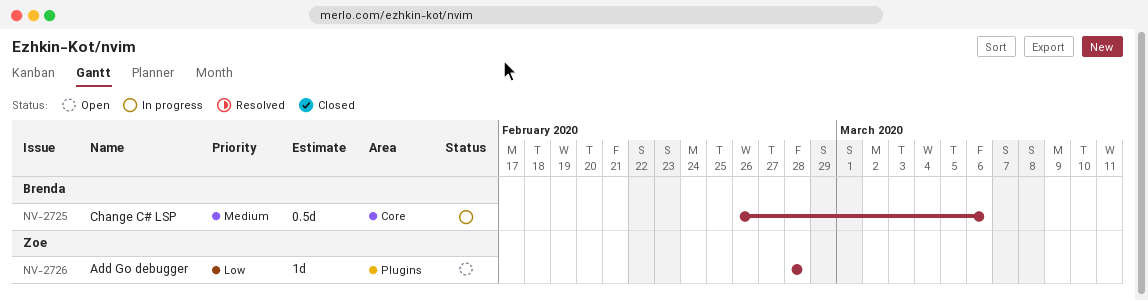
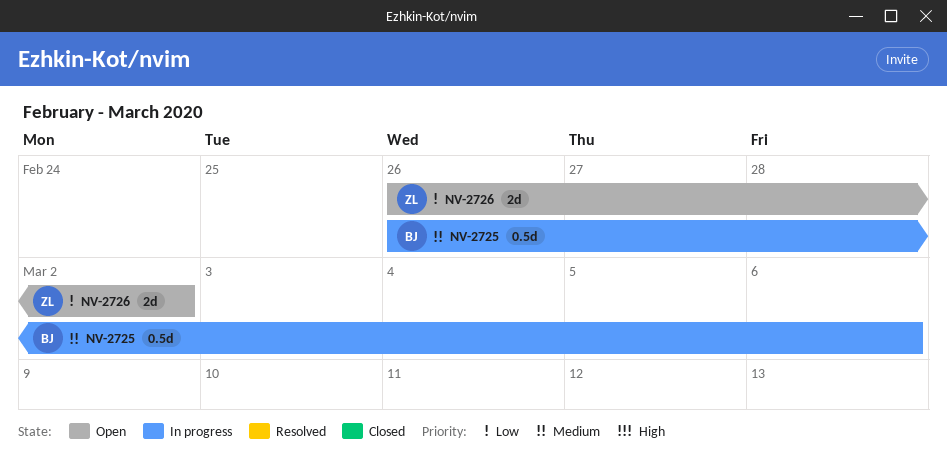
NV-2726, estimate: 1d -> 2d
NV-2726, start: Feb 28 -> Feb 26
NV-2726, due: Feb 28 -> Mar 2

